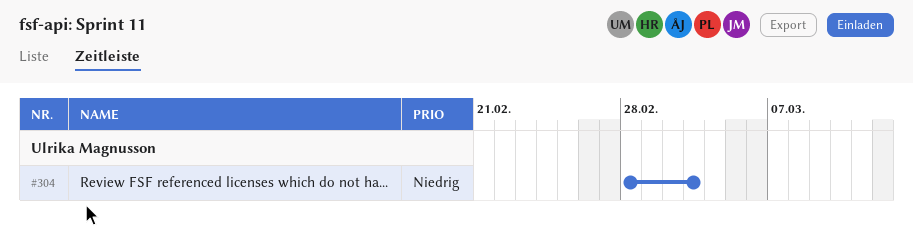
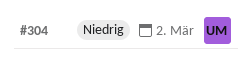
#304, due: Mar 3 -> Mar 2

